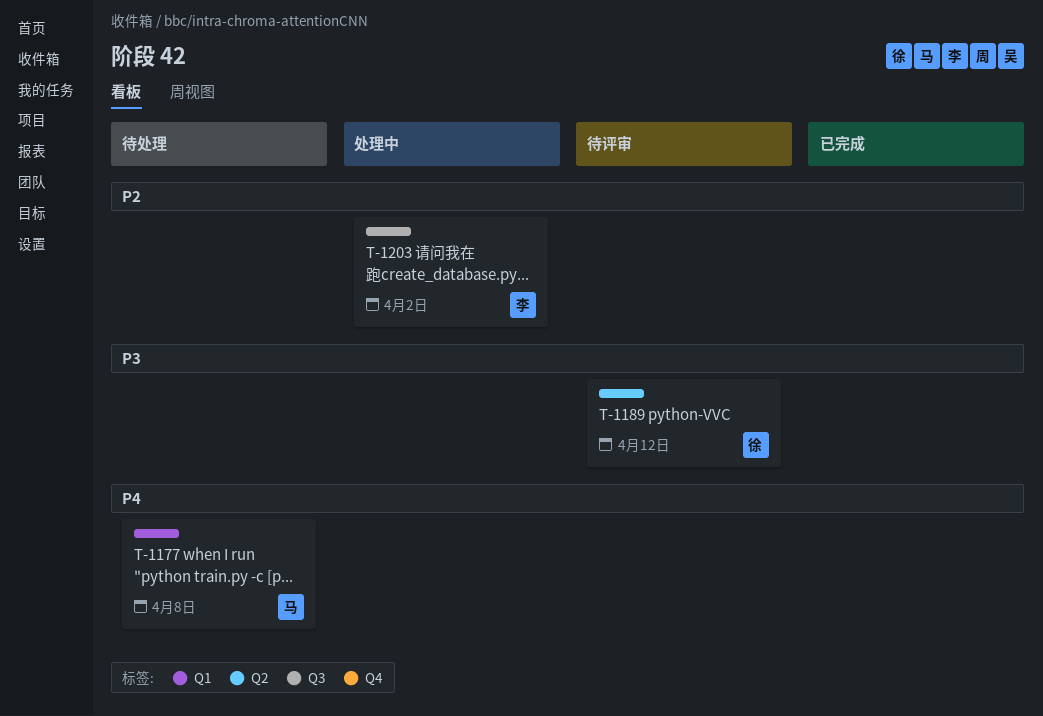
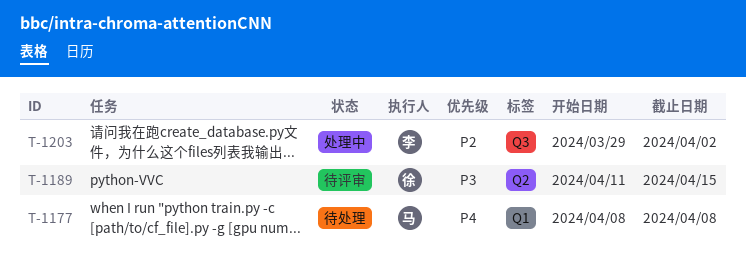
T-1189, due: Apr 12 -> Apr 15

